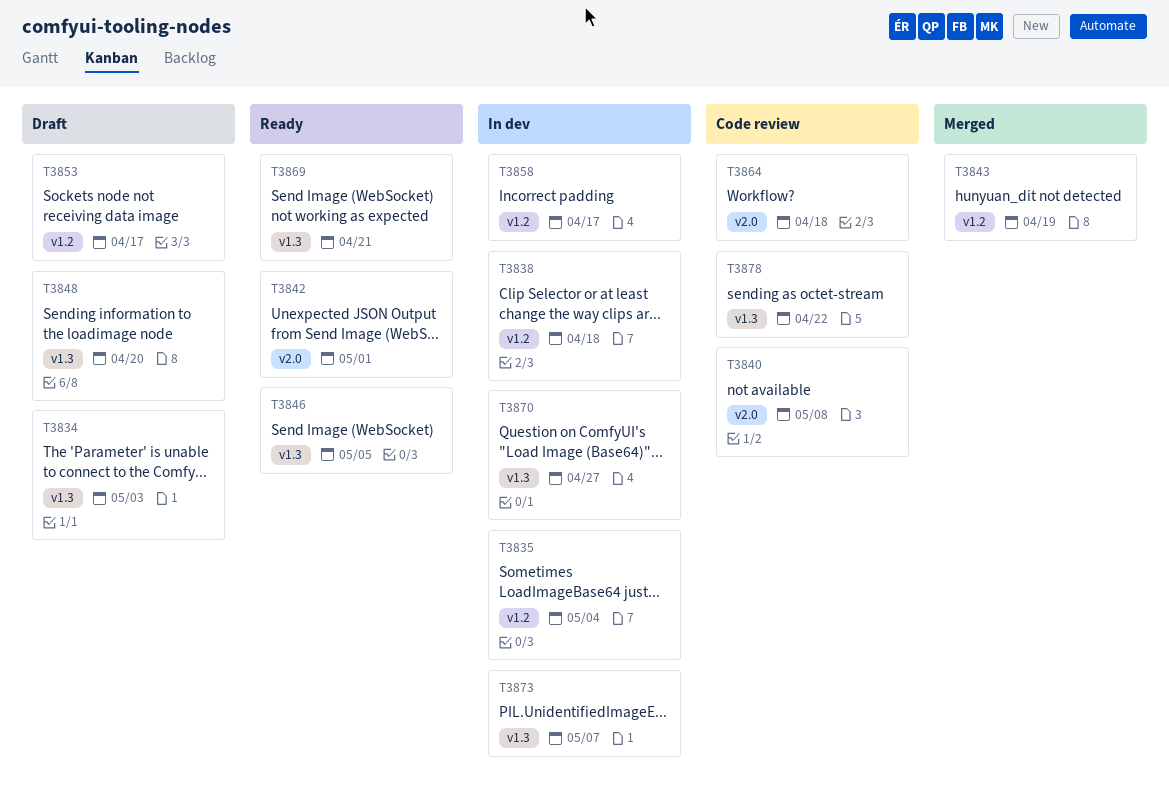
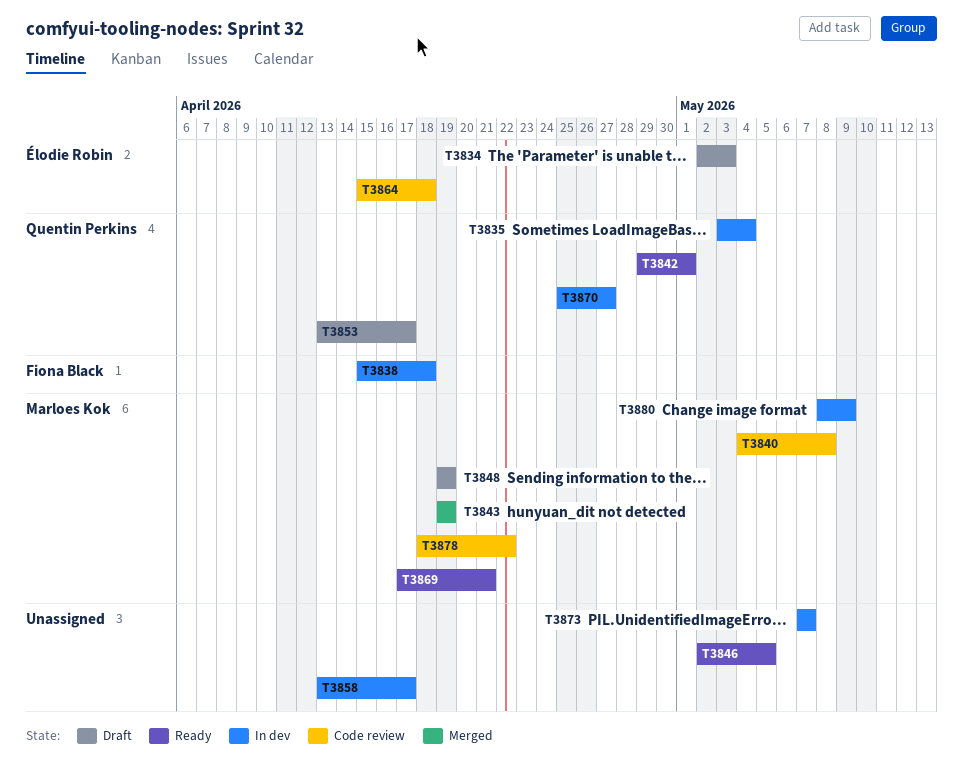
T3848, due: Apr 20 -> Apr 19
T3880: none -> present

